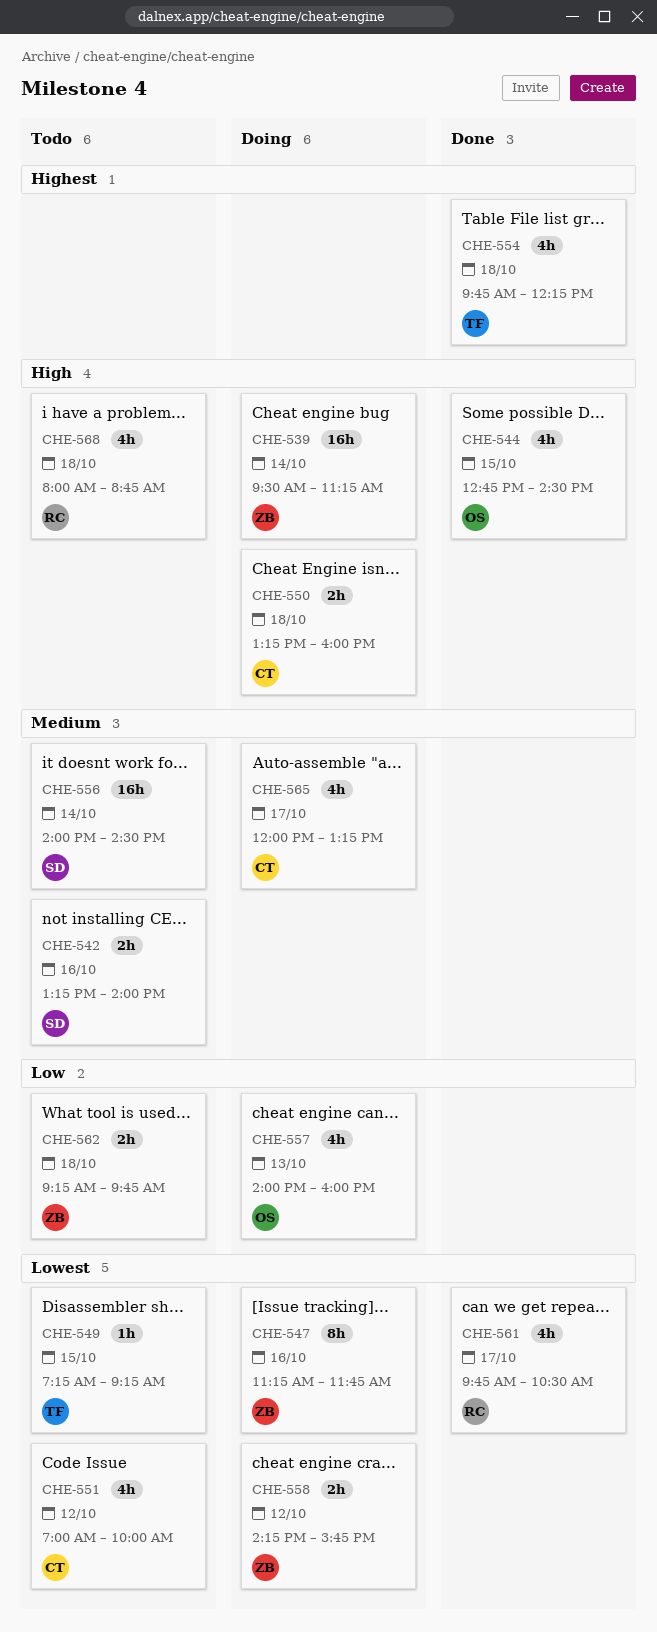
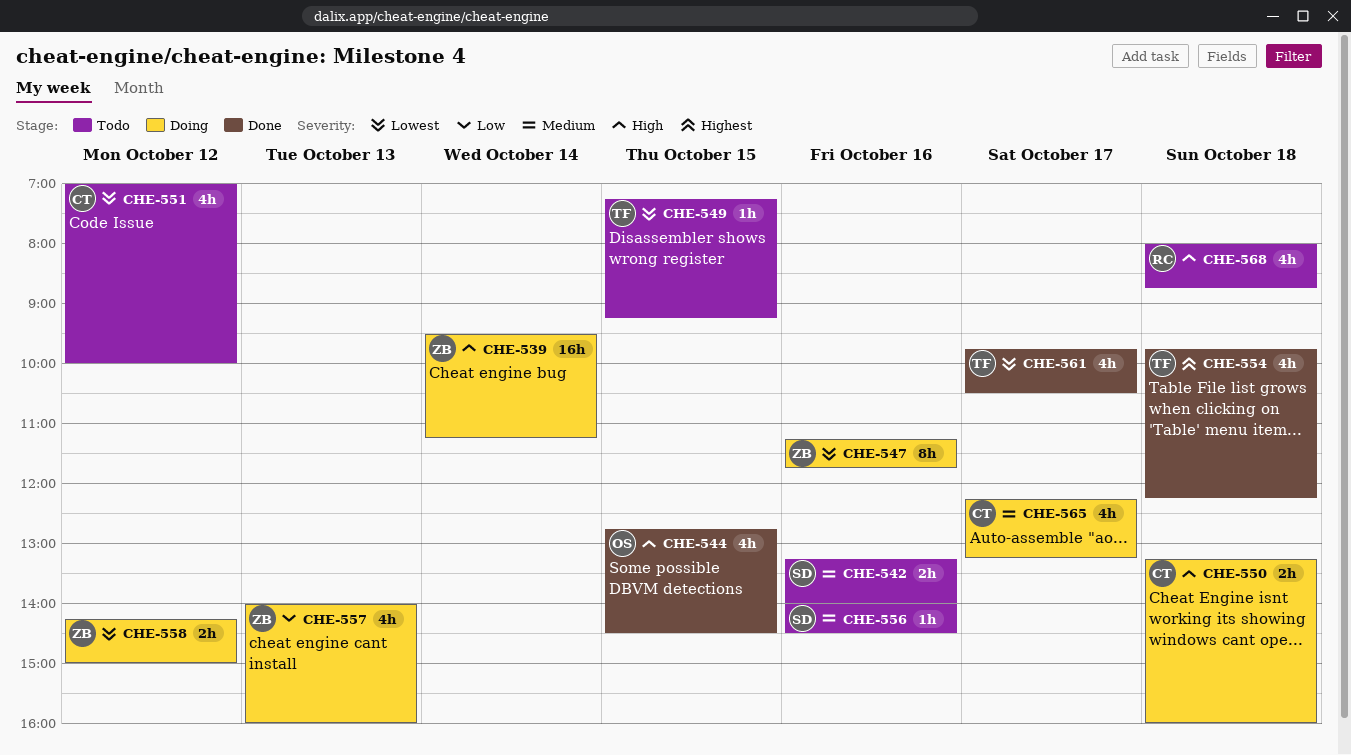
CHE-556, estimate: 16h -> 1h
CHE-556, day: Oct 14 -> Oct 16
CHE-557, owner: OS -> ZB
CHE-558, ends: 15:45 -> 15:00
CHE-561, owner: RC -> TF
CHE-562: present -> none
CHE-565, begins: 12:00 -> 12:15

